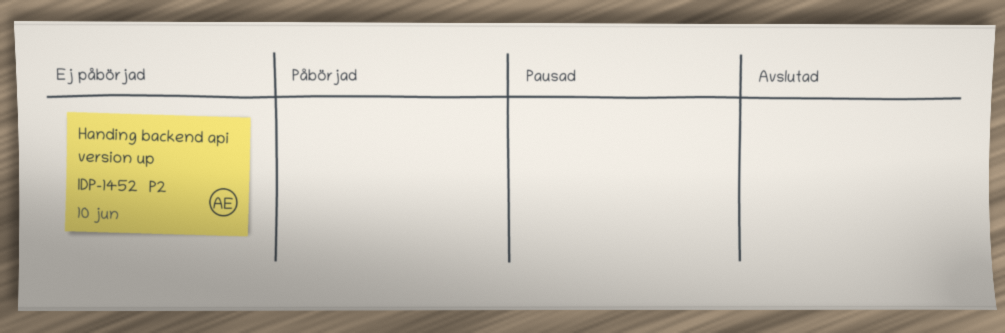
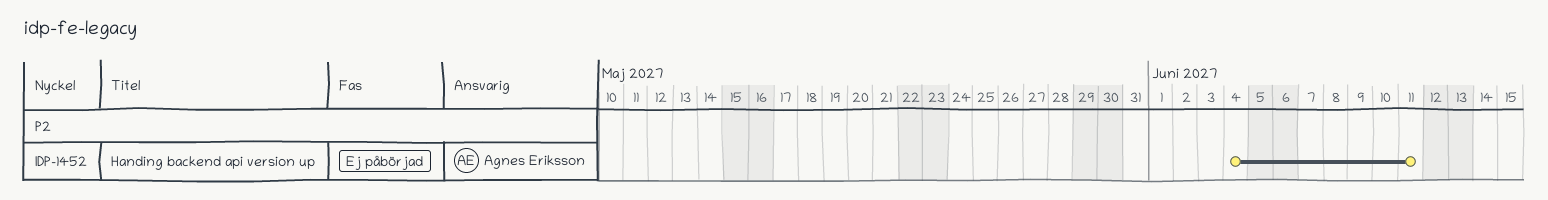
IDP-1452, due: Jun 10 -> Jun 11

